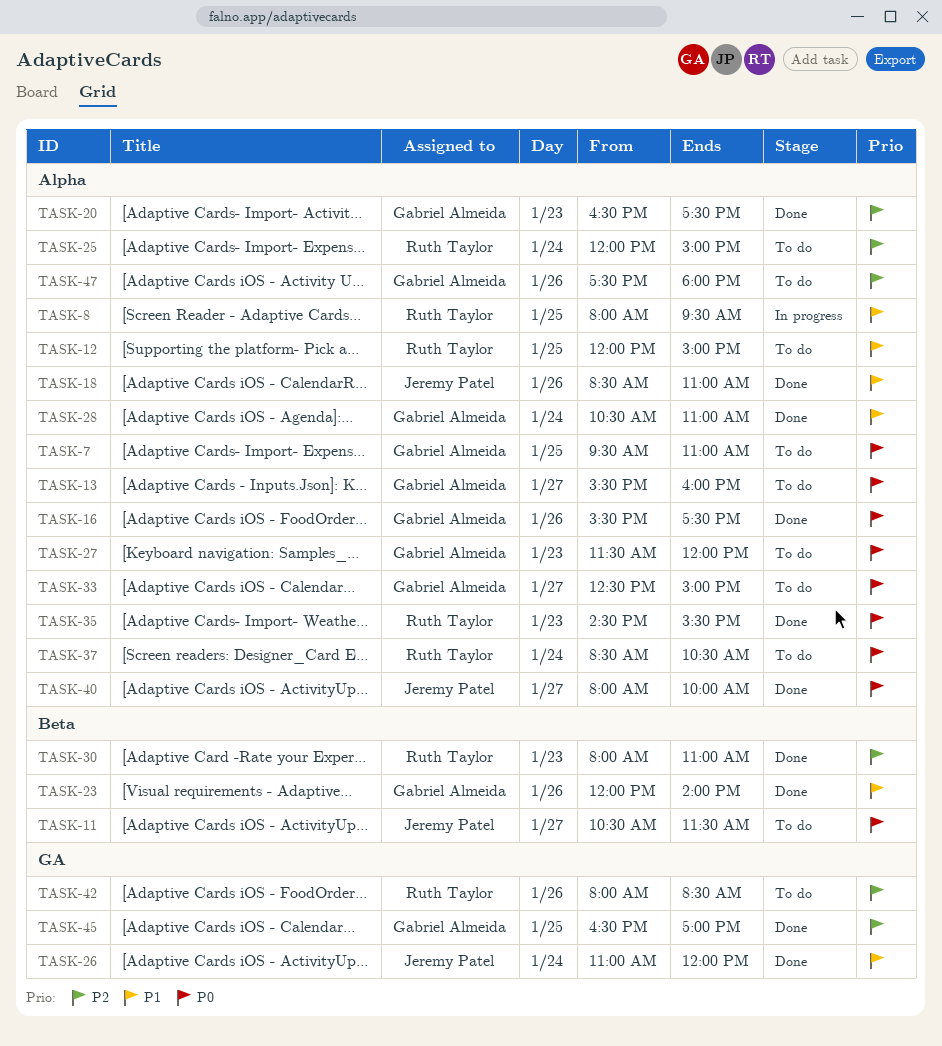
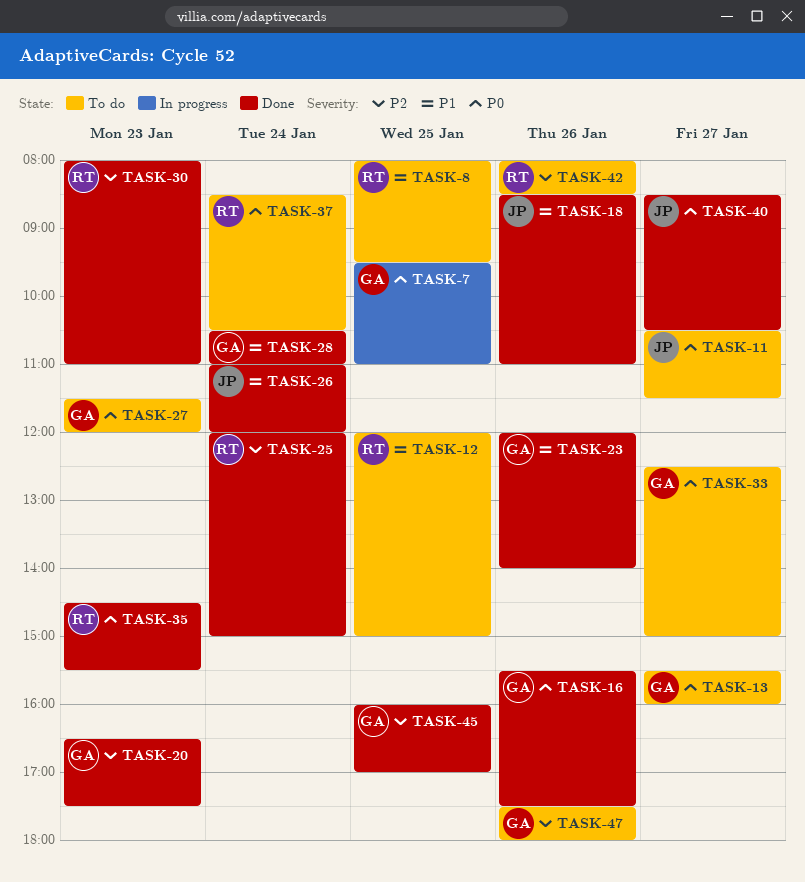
TASK-7, status: To do -> In progress
TASK-8, status: In progress -> To do
TASK-25, status: To do -> Done
TASK-40, begins: 08:00 -> 08:30
TASK-40, ends: 10:00 -> 10:30
TASK-45, begins: 16:30 -> 16:00

